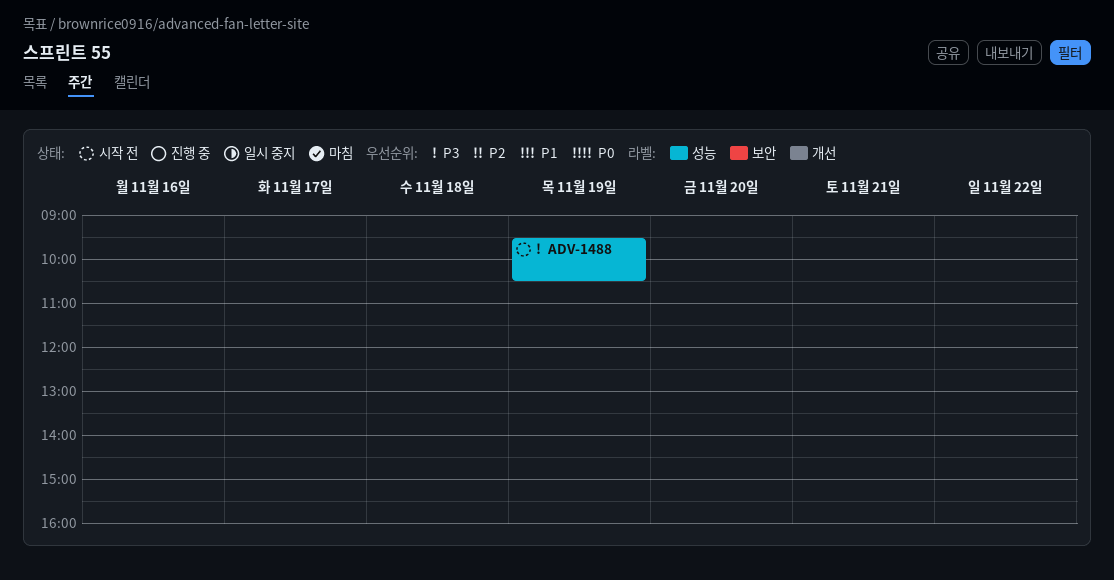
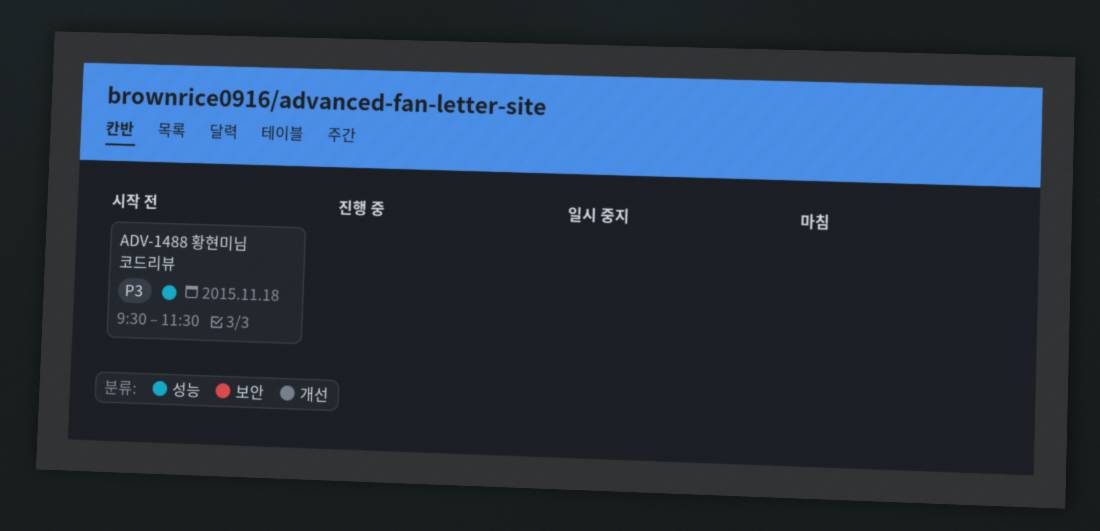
ADV-1488, day: Nov 19 -> Nov 18
ADV-1488, ends: 10:30 -> 11:30

